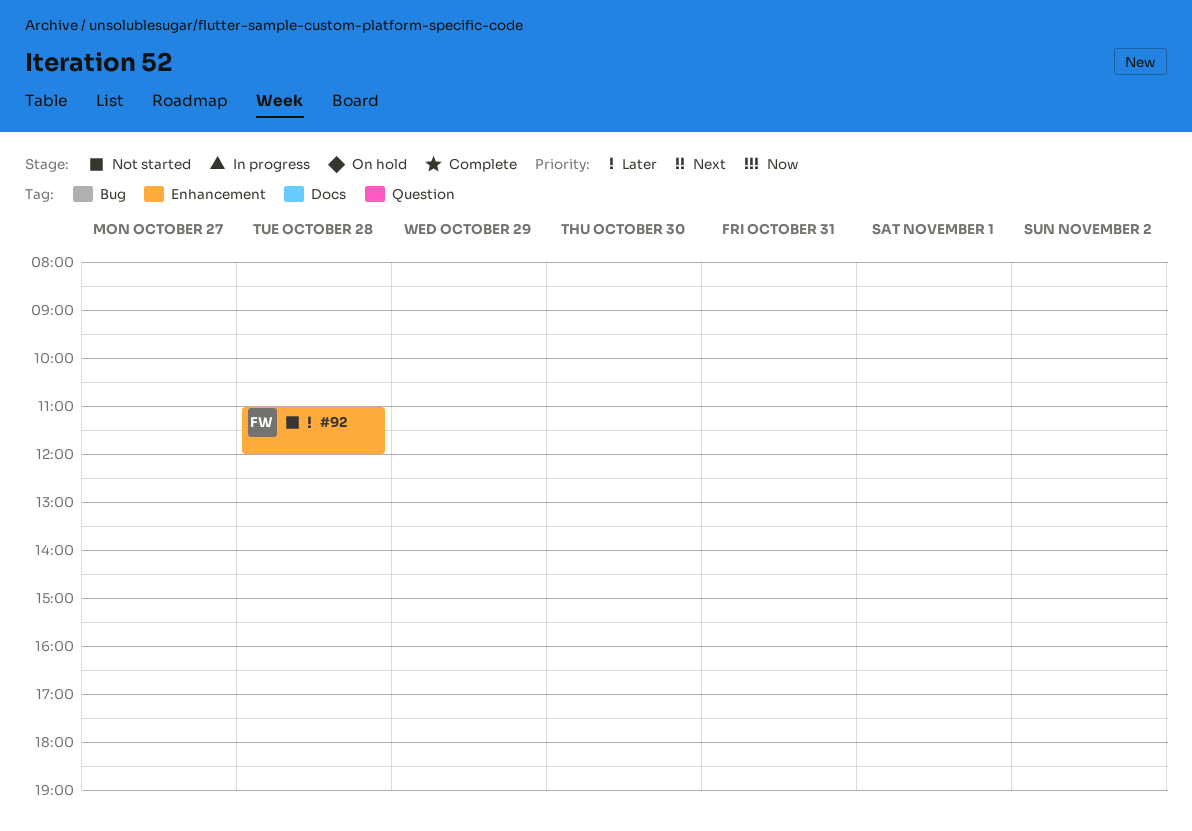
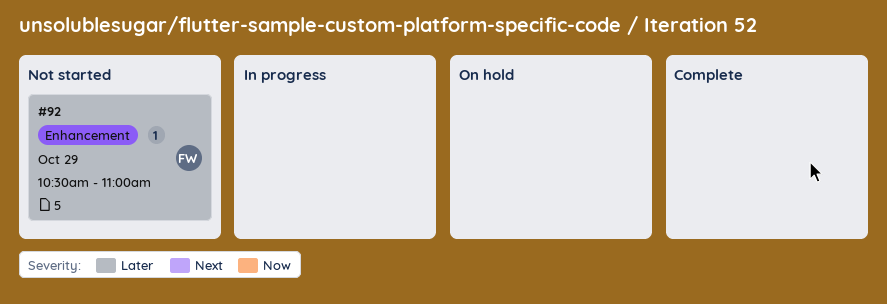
#92, day: Oct 28 -> Oct 29
#92, begins: 11:00 -> 10:30
#92, ends: 12:00 -> 11:00

